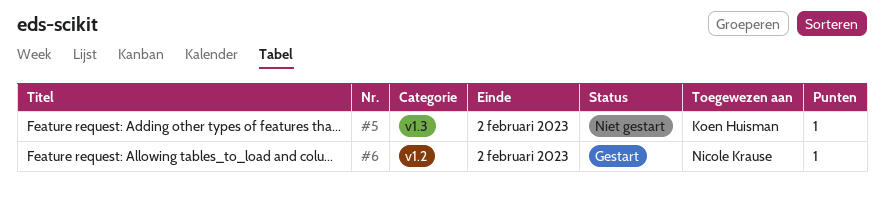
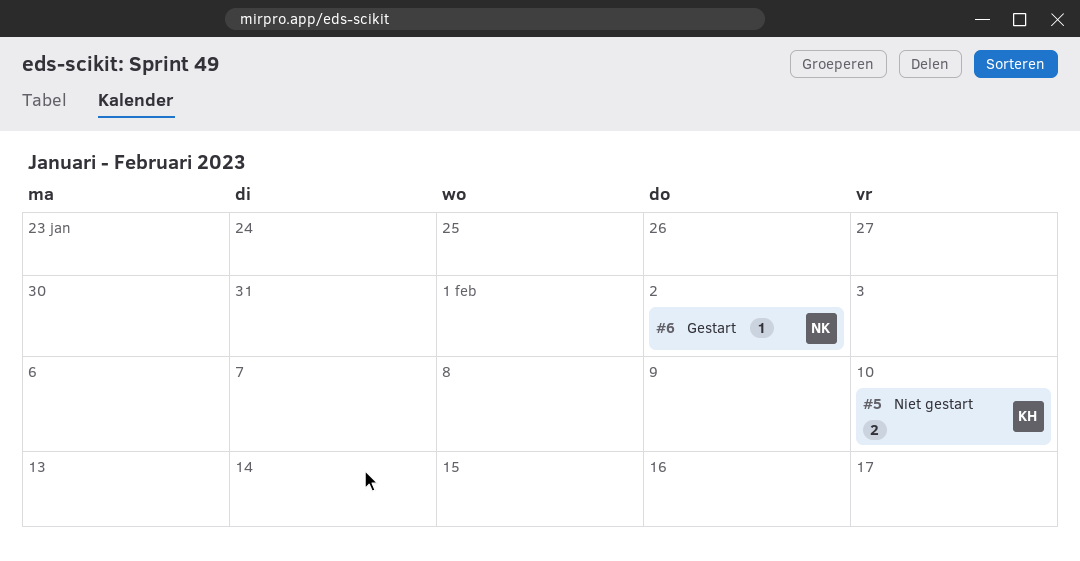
#5, estimate: 1 -> 2
#5, due: Feb 2 -> Feb 10

